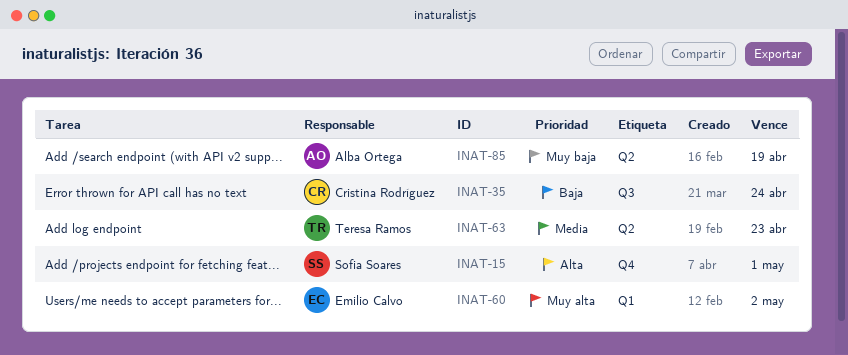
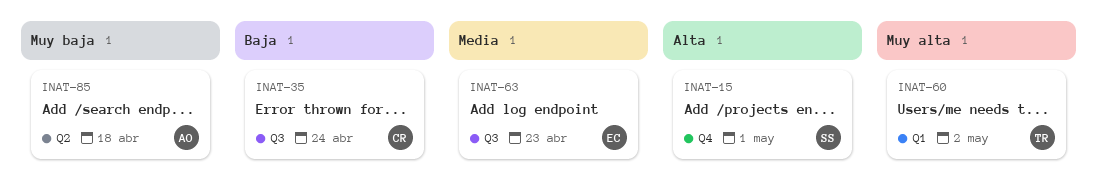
INAT-60, owner: Emilio Calvo -> Teresa Ramos
INAT-63, owner: Teresa Ramos -> Emilio Calvo
INAT-63, label: Q2 -> Q3
INAT-85, due: Apr 19 -> Apr 18

